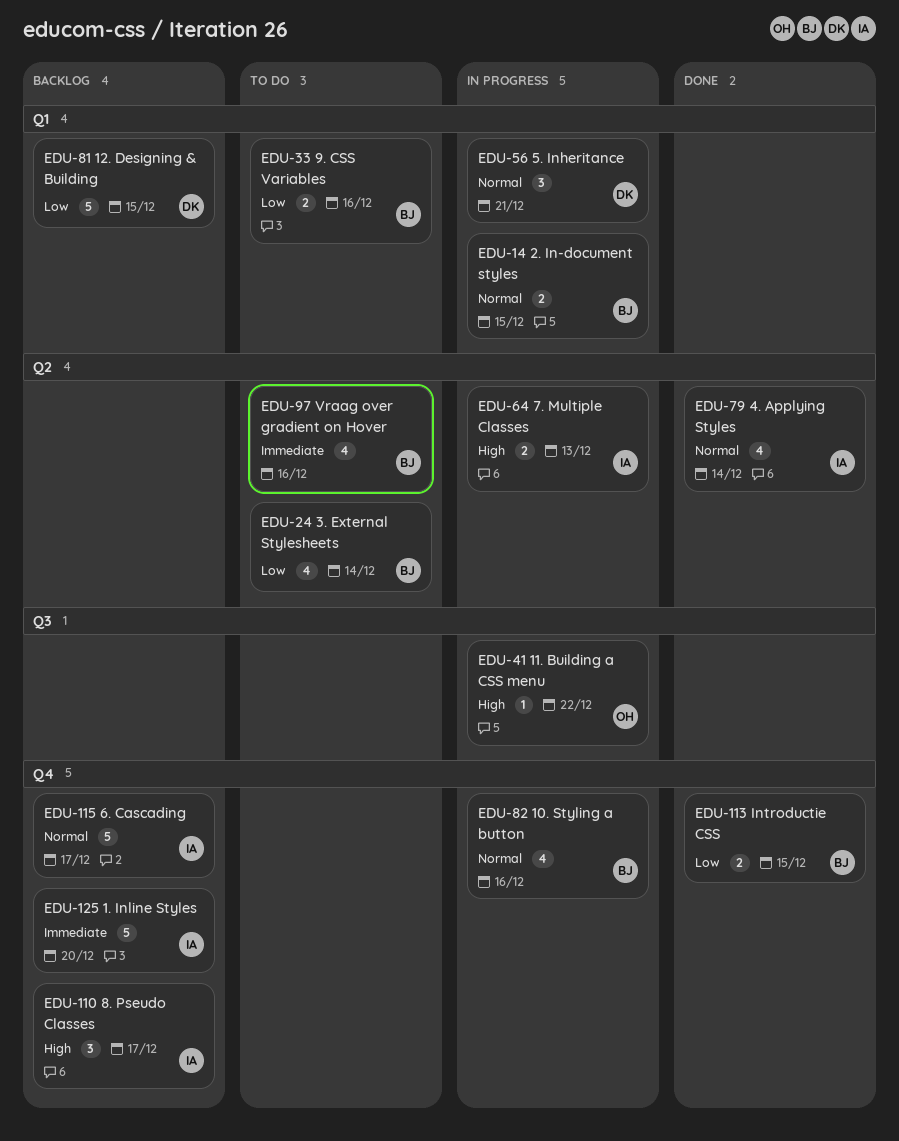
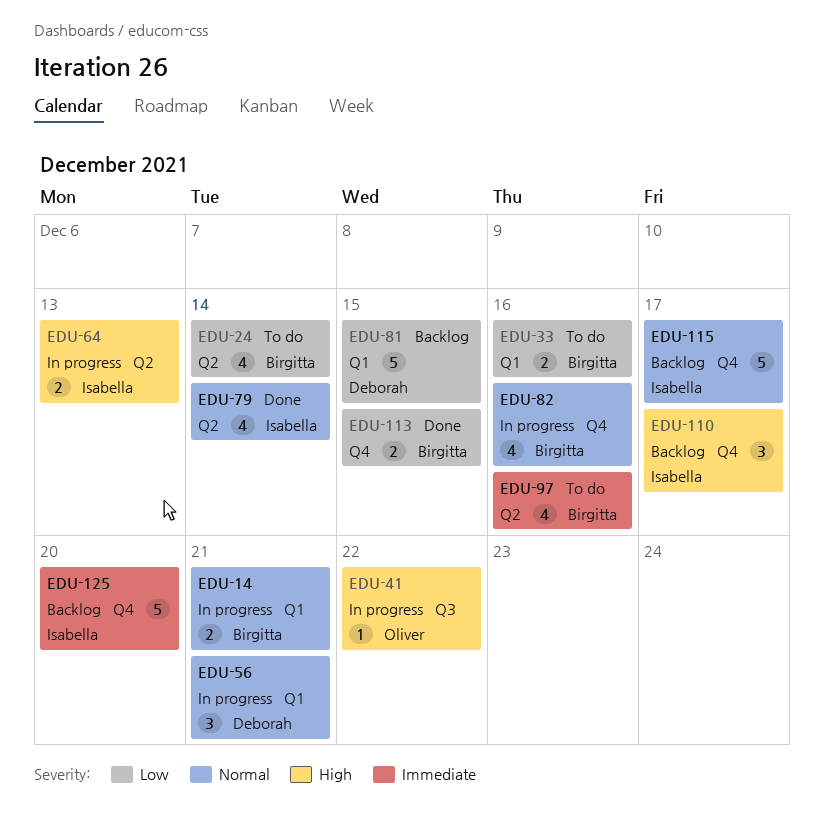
EDU-14, due: Dec 15 -> Dec 21

